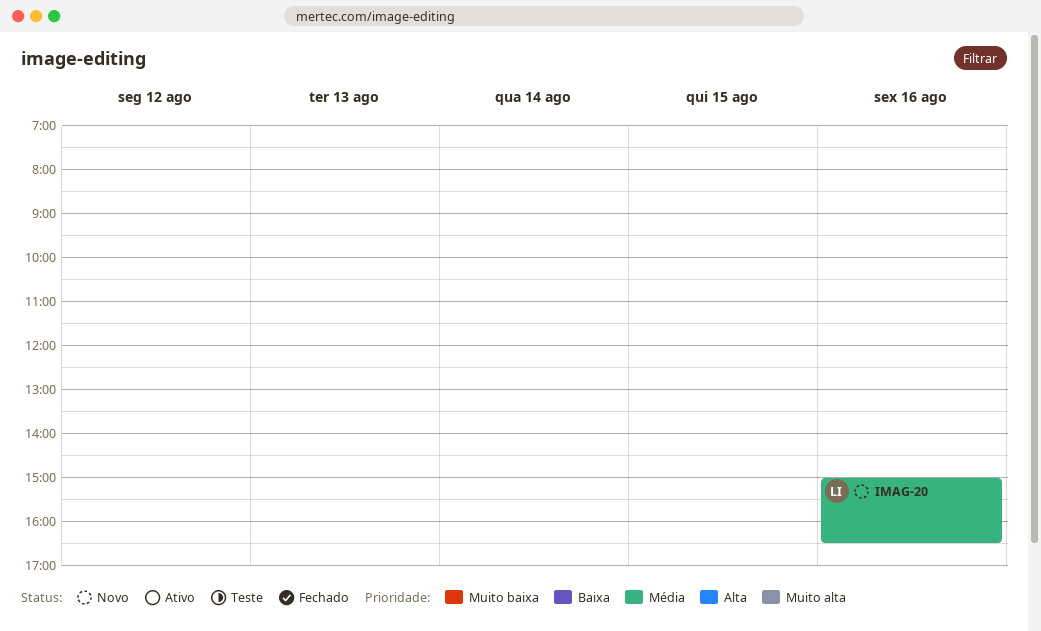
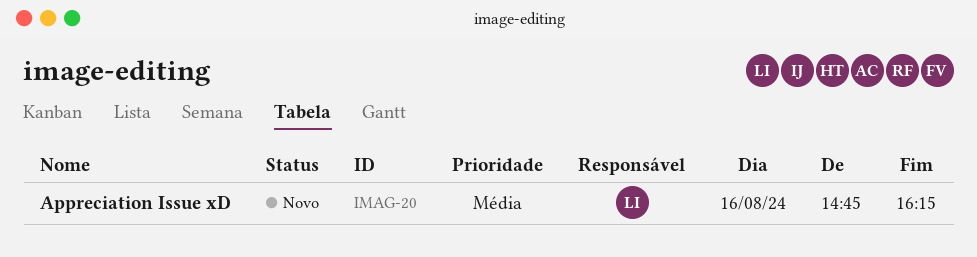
IMAG-20, begins: 15:00 -> 14:45
IMAG-20, ends: 16:30 -> 16:15

